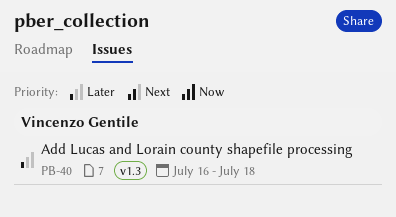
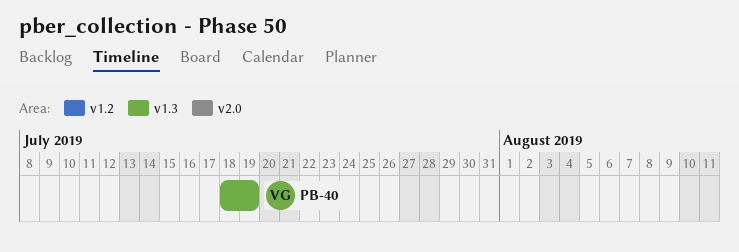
PB-40, start: Jul 16 -> Jul 18
PB-40, due: Jul 18 -> Jul 19

